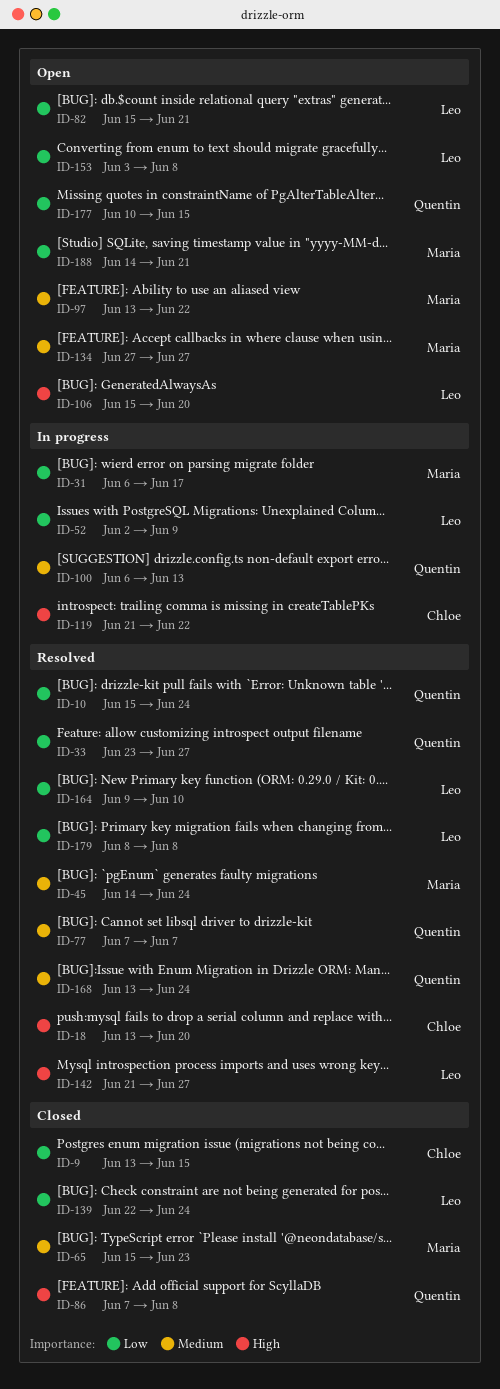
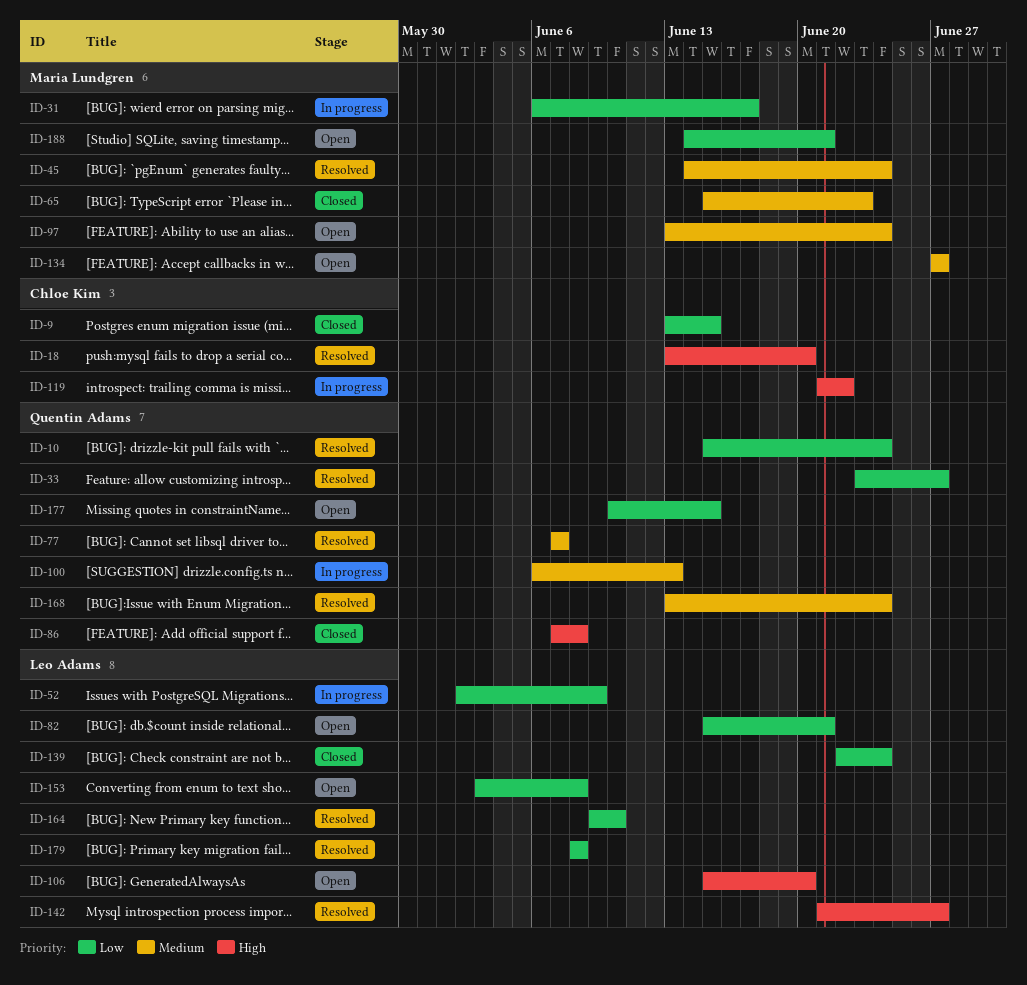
ID-97, due: Jun 22 -> Jun 24

